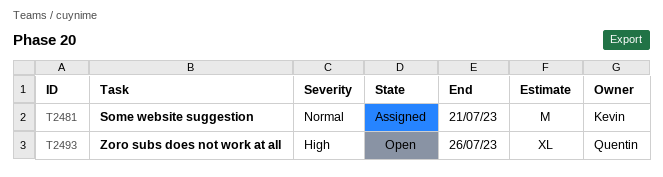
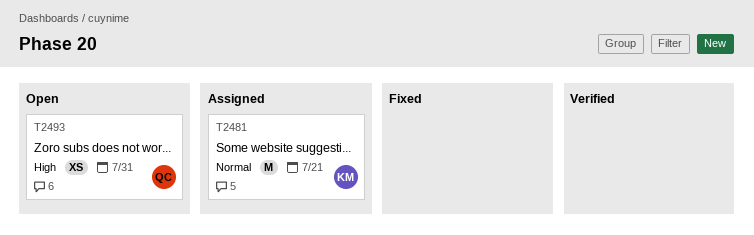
T2493, estimate: XL -> XS
T2493, due: Jul 26 -> Jul 31

